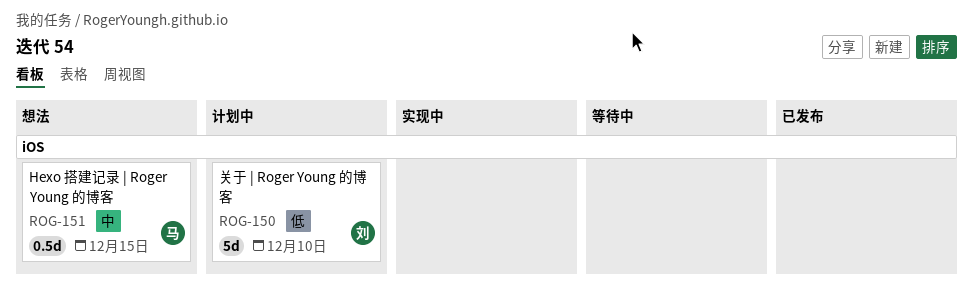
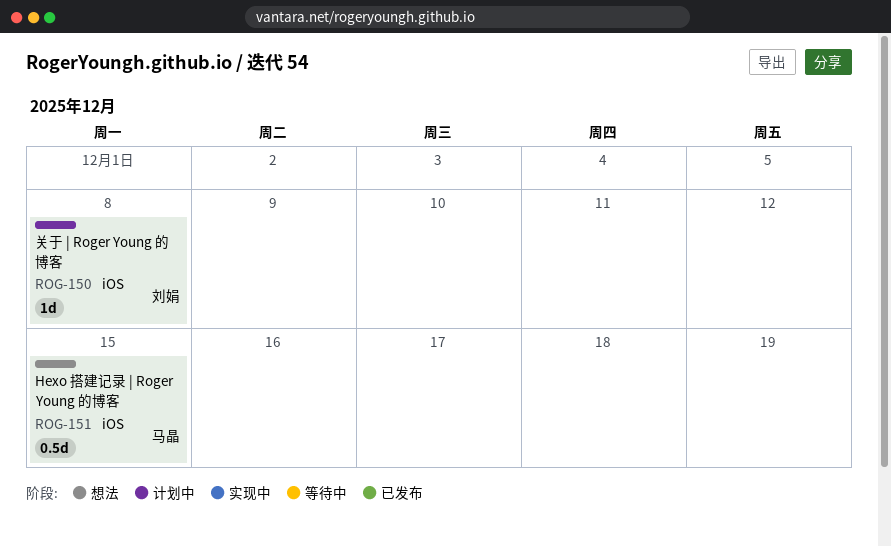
ROG-150, estimate: 5d -> 1d
ROG-150, due: Dec 10 -> Dec 8

